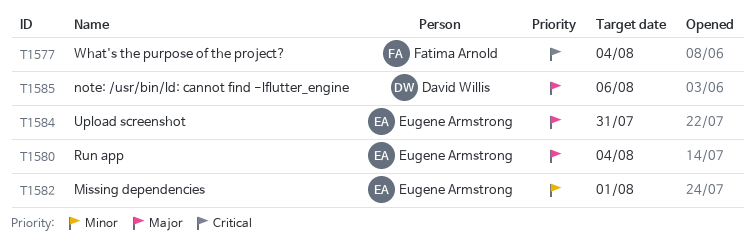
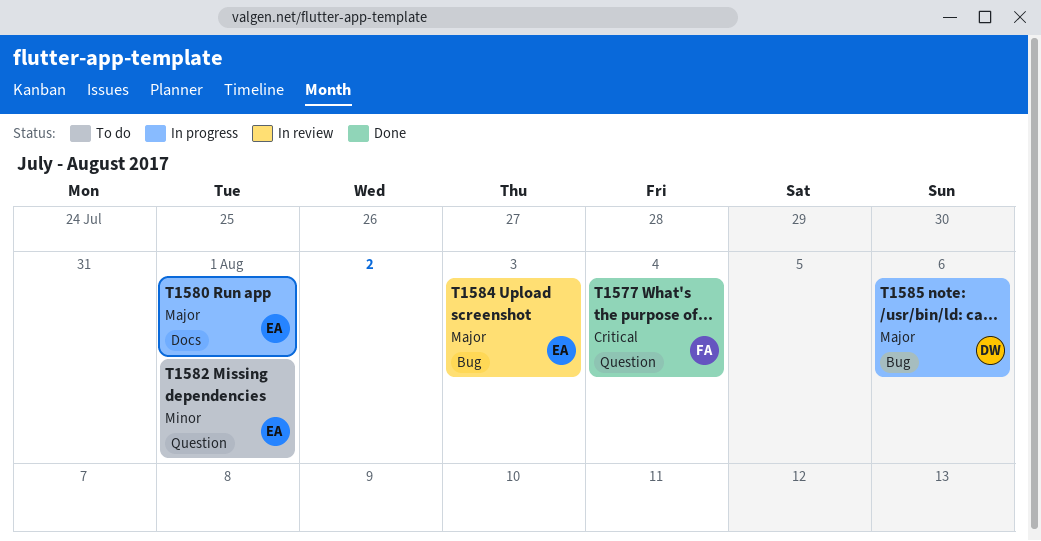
T1580, due: Aug 4 -> Aug 1
T1584, due: Jul 31 -> Aug 3

